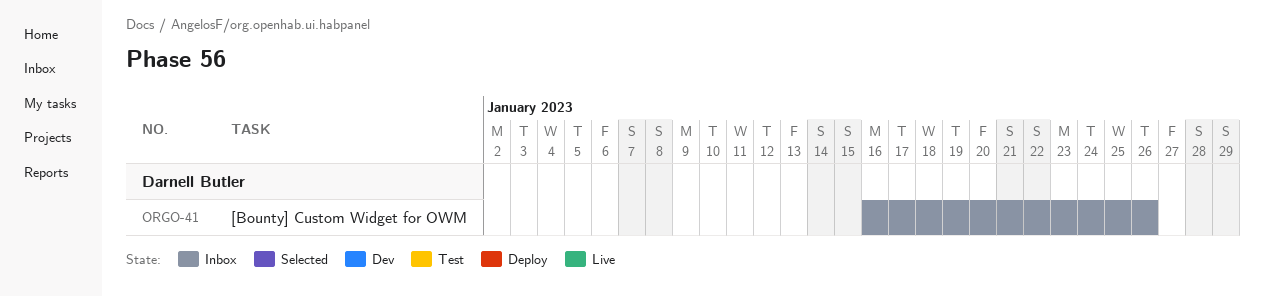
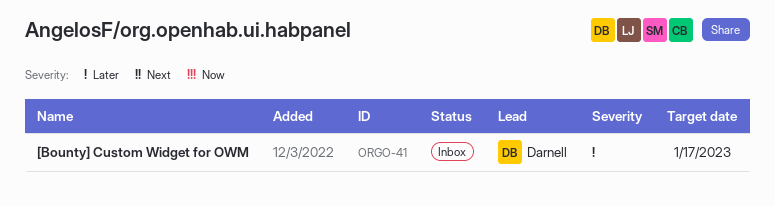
ORGO-41, due: Jan 26 -> Jan 17

